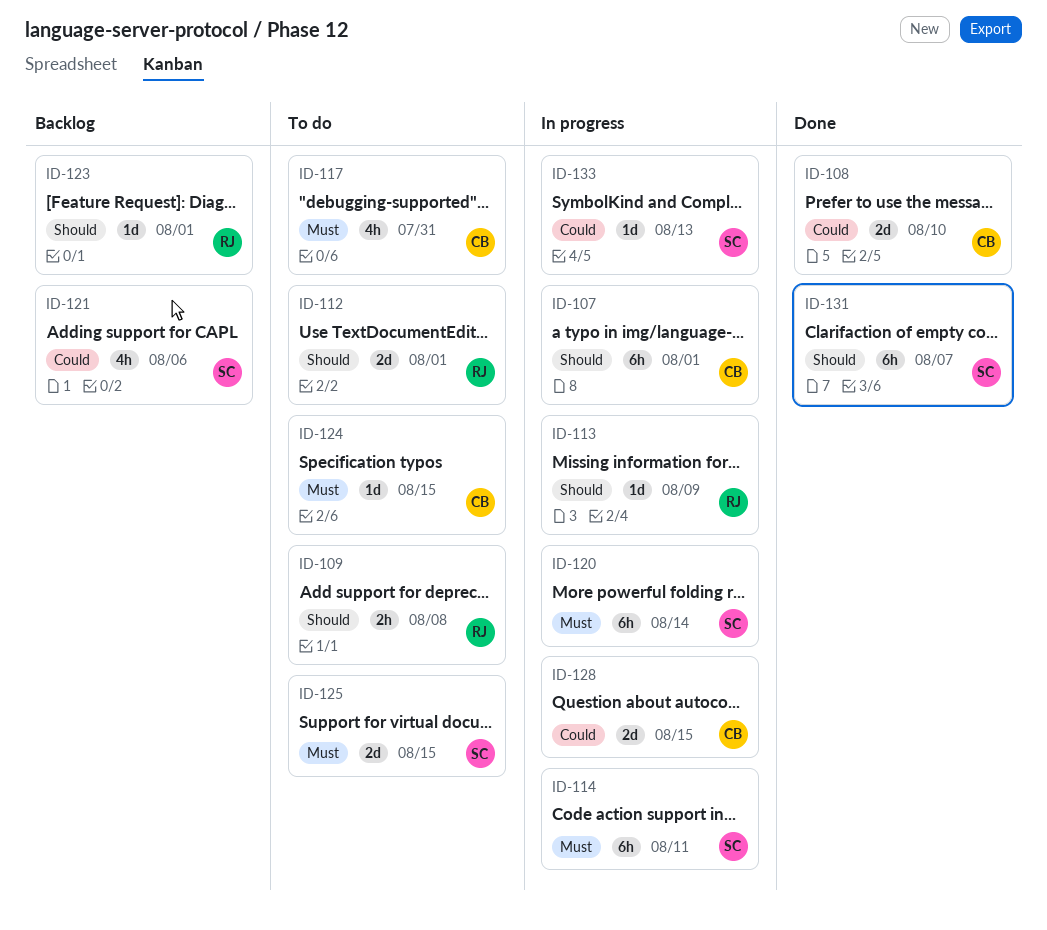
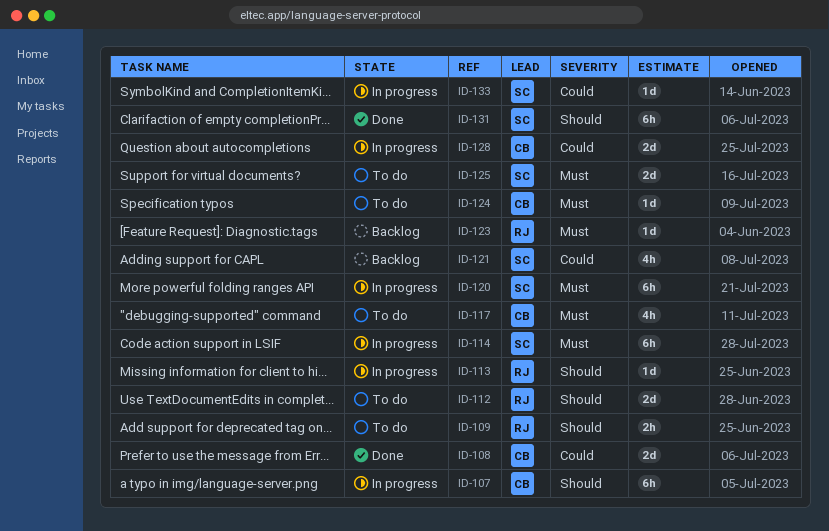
ID-123, priority: Should -> Must

